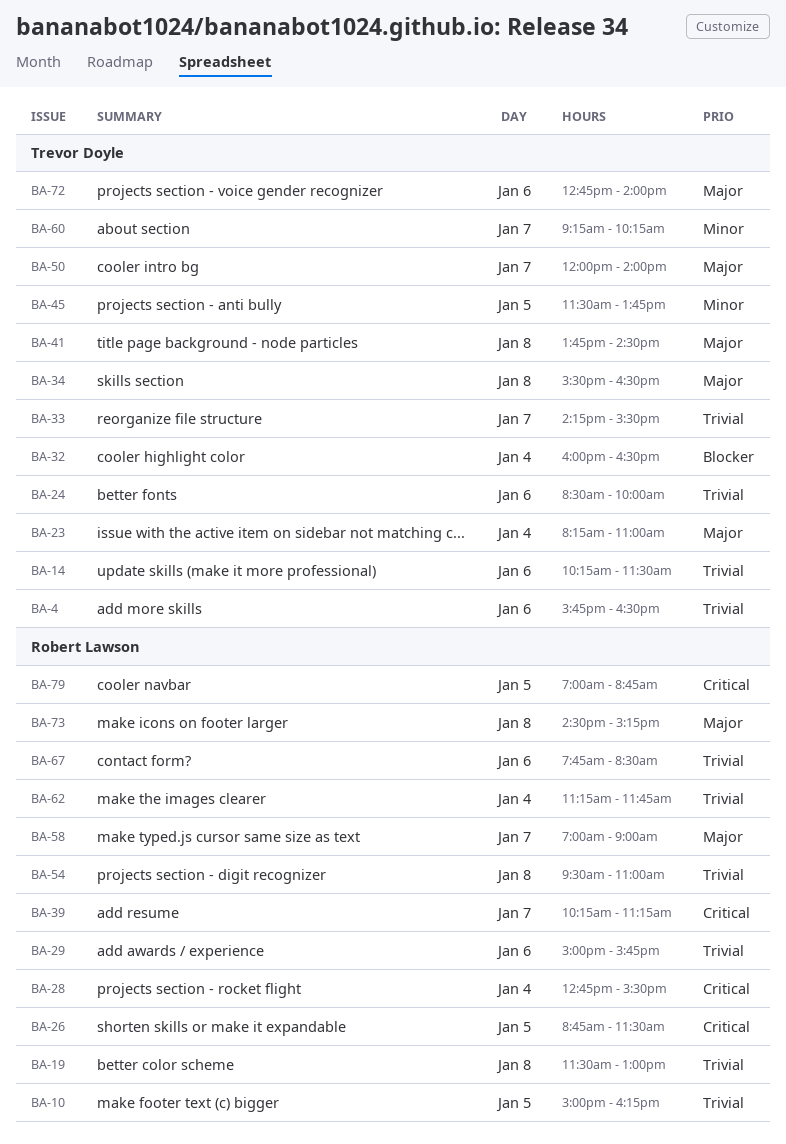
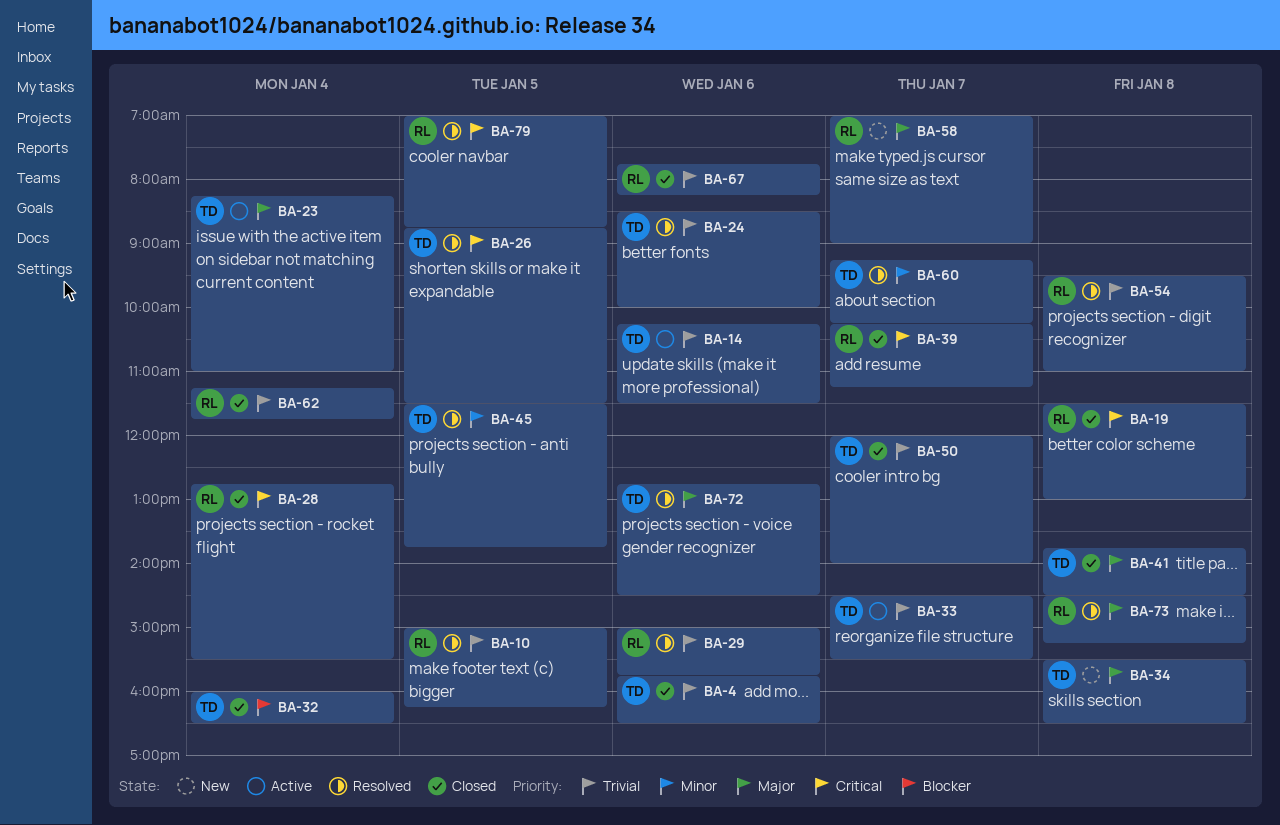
BA-19, priority: Trivial -> Critical
BA-26, owner: Robert Lawson -> Trevor Doyle
BA-33, begins: 14:15 -> 14:30
BA-50, priority: Major -> Trivial
BA-67, ends: 08:30 -> 08:15
BA-72, ends: 14:00 -> 14:30

